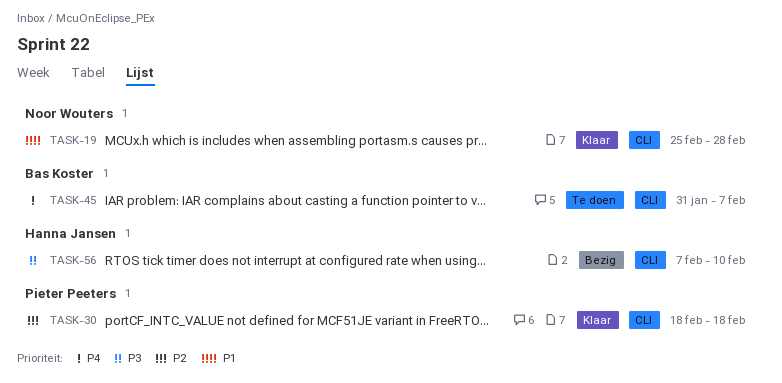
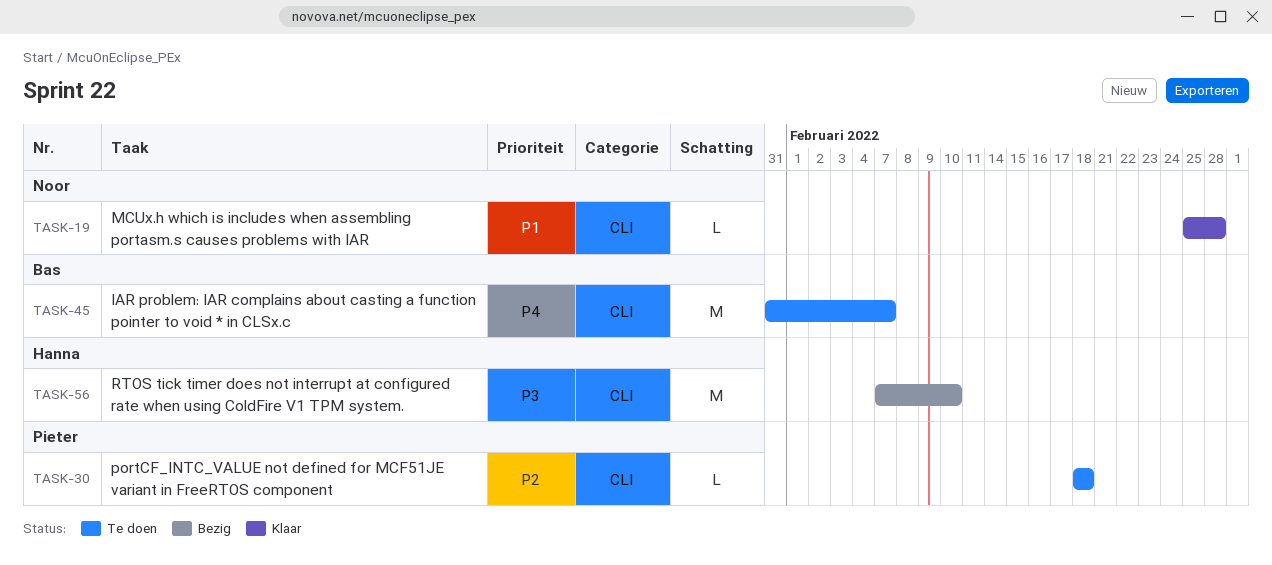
TASK-30, status: Klaar -> Te doen

